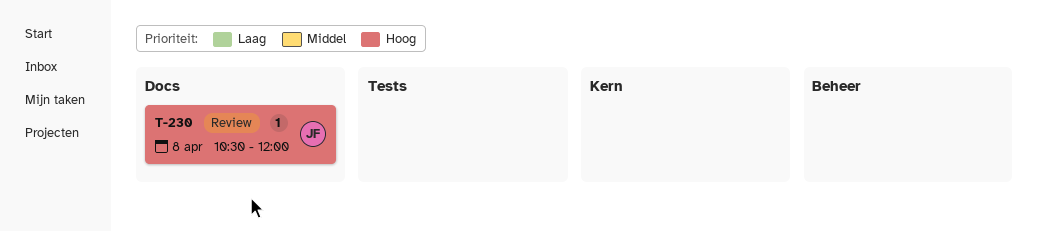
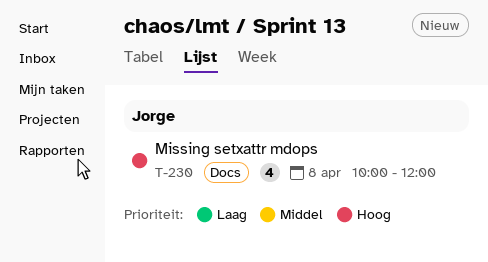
T-230, estimate: 1 -> 4
T-230, begins: 10:30 -> 10:00

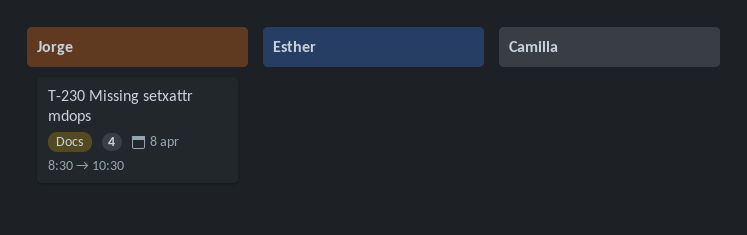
T-230, begins: 10:00 -> 08:30
T-230, ends: 12:00 -> 10:30

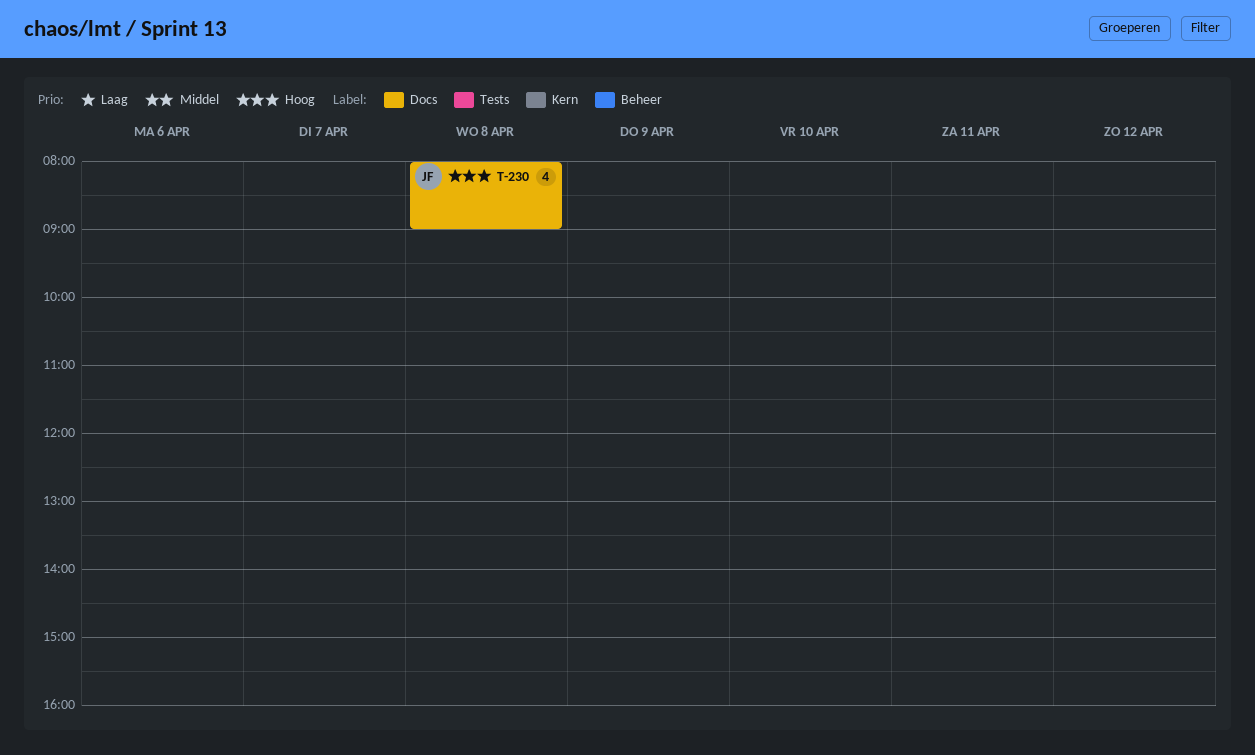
T-230, begins: 08:30 -> 08:00
T-230, ends: 10:30 -> 09:00

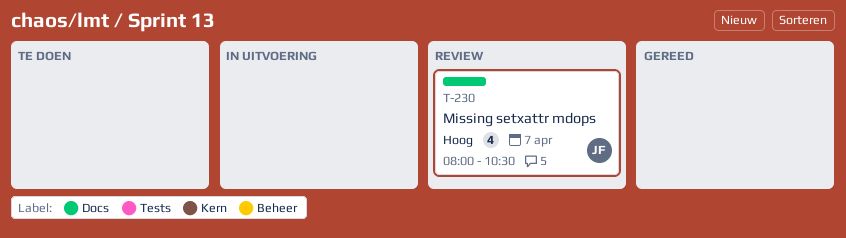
T-230, day: Apr 8 -> Apr 7
T-230, ends: 09:00 -> 10:30

